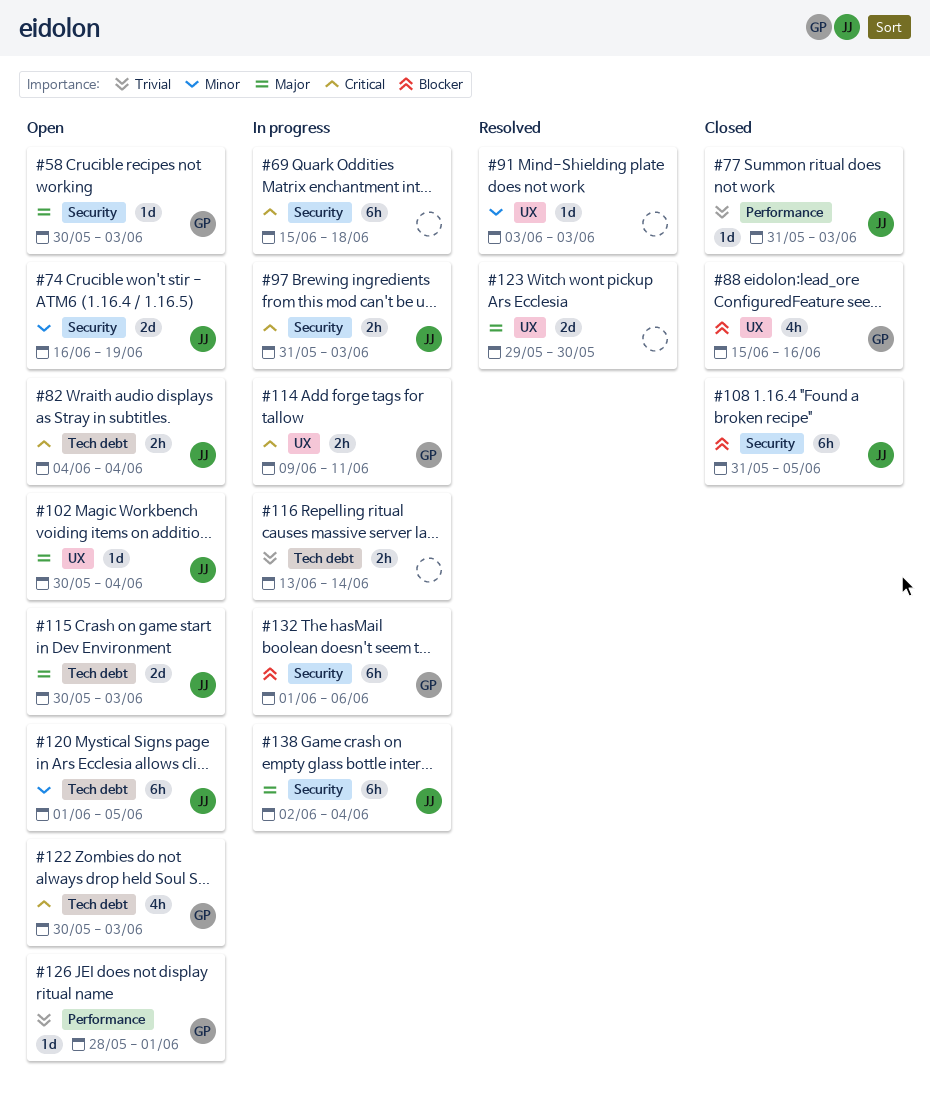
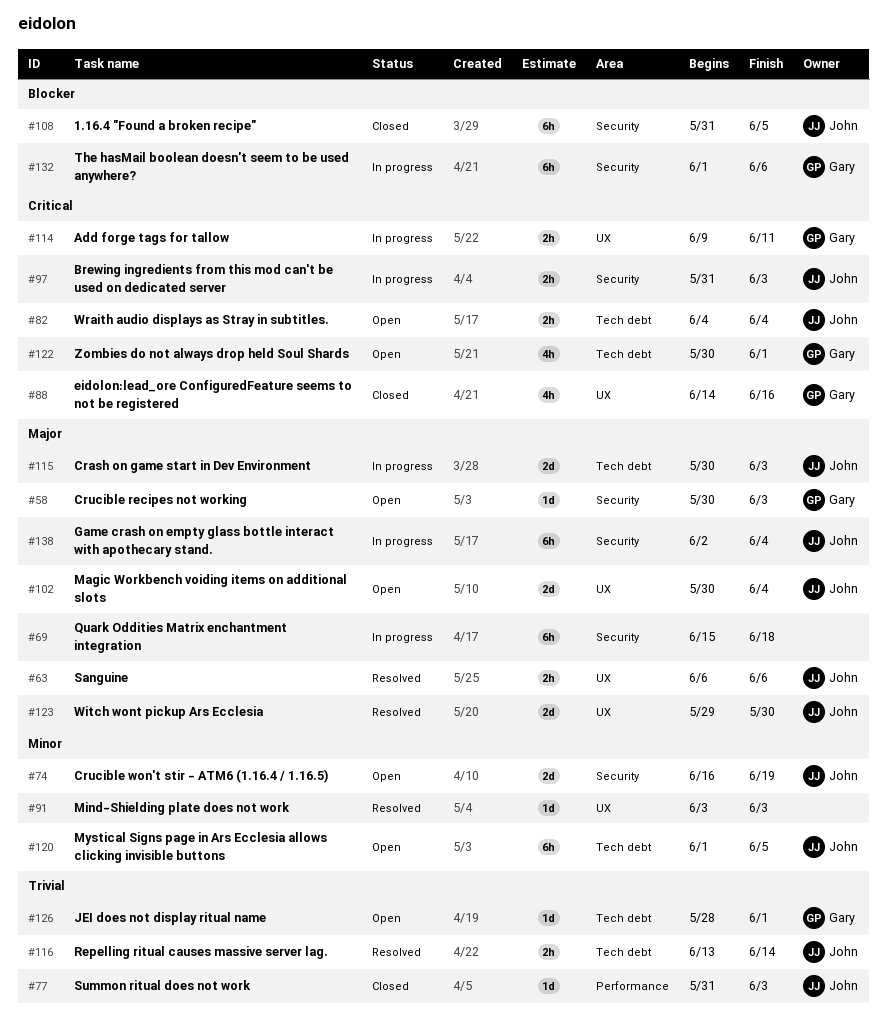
#63: none -> present
#69, priority: Critical -> Major
#88, priority: Blocker -> Critical
#88, start: Jun 15 -> Jun 14
#102, estimate: 1d -> 2d
#115, status: Open -> In progress
#116, status: In progress -> Resolved
#116, owner: none -> John
#122, due: Jun 3 -> Jun 1
#123, owner: none -> John
#126, label: Performance -> Tech debt

